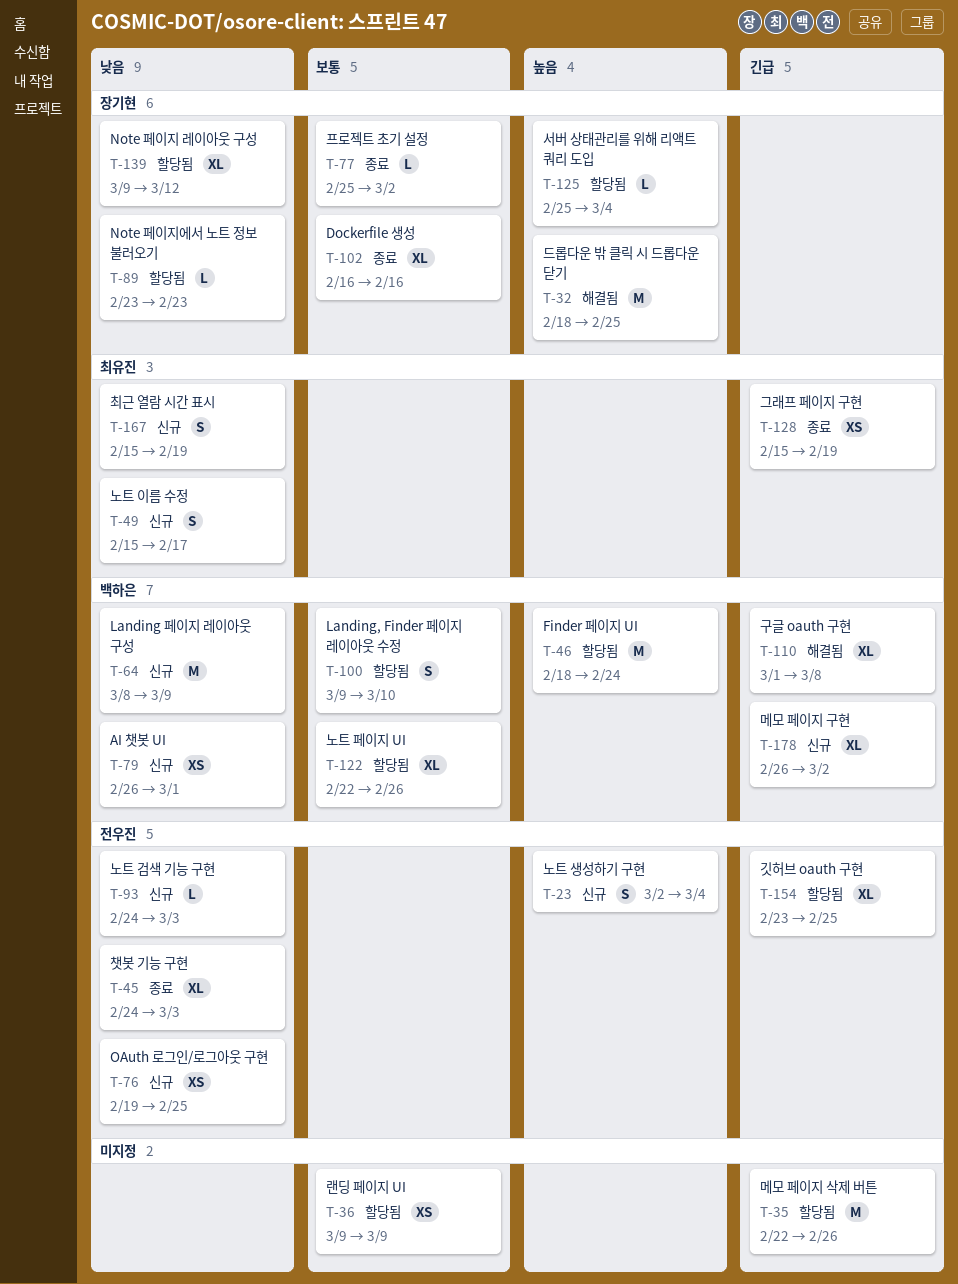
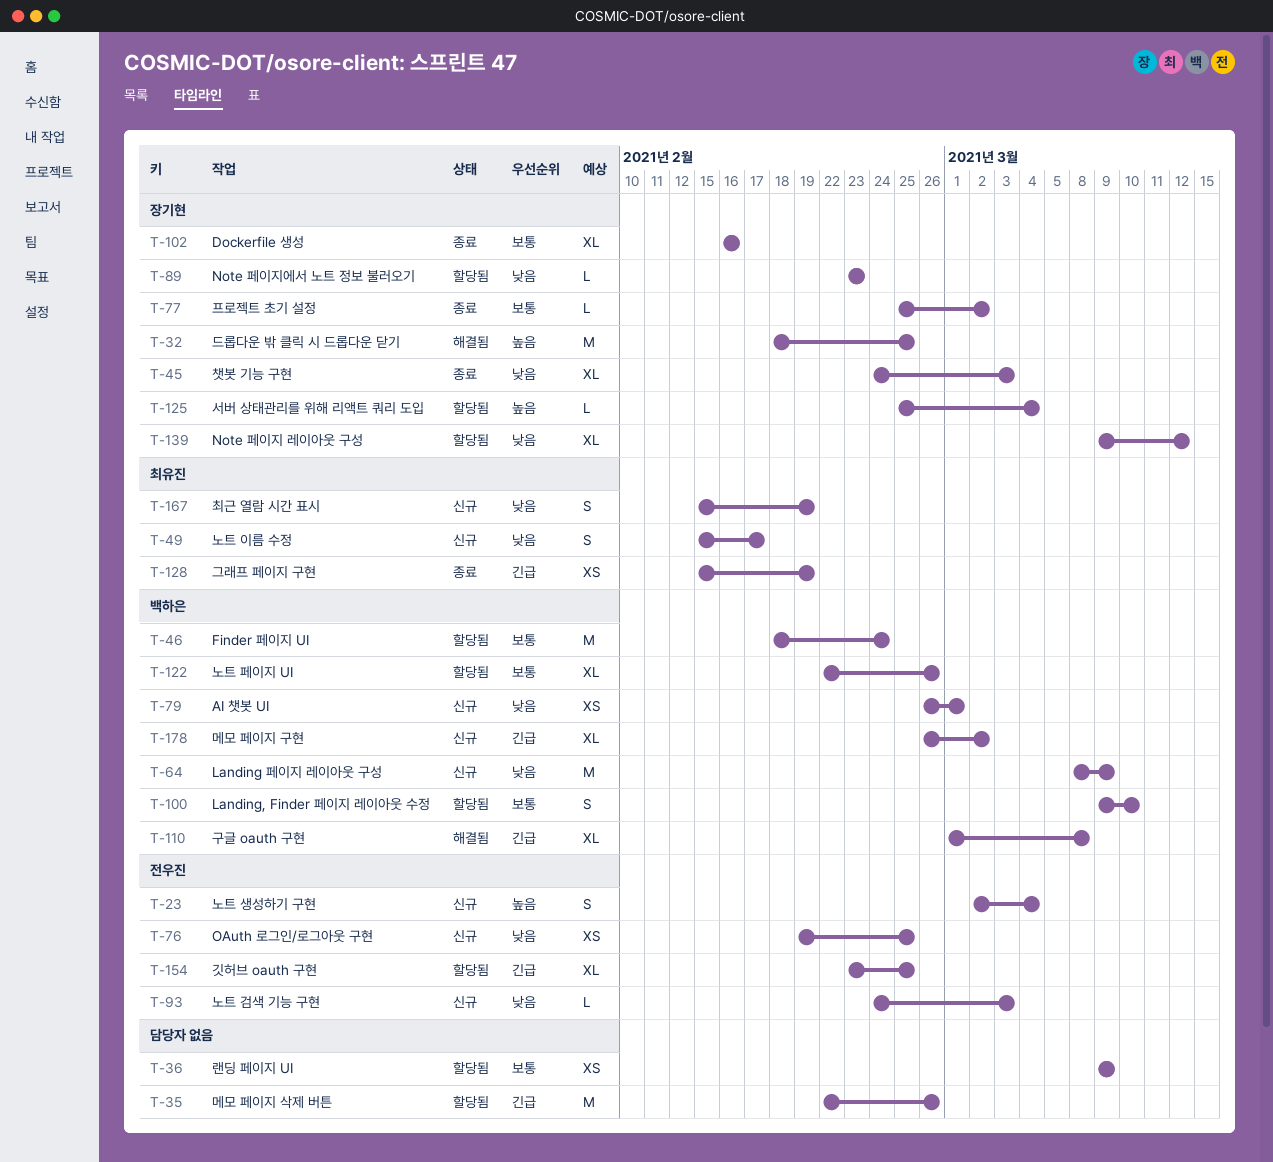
T-45, owner: 전우진 -> 장기현
T-46, priority: 높음 -> 보통

